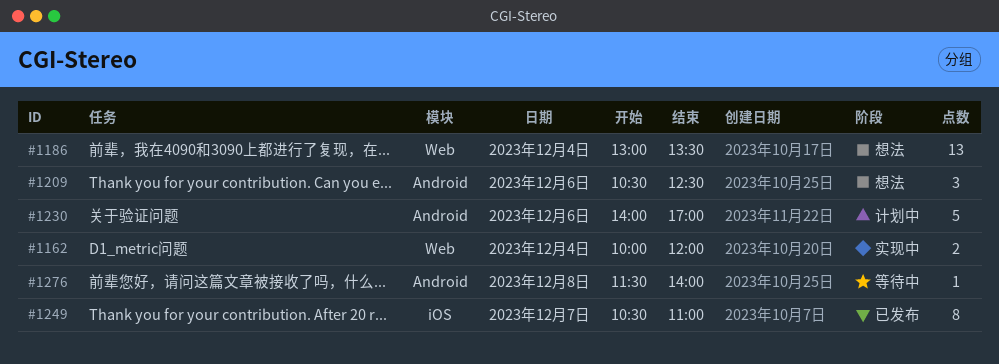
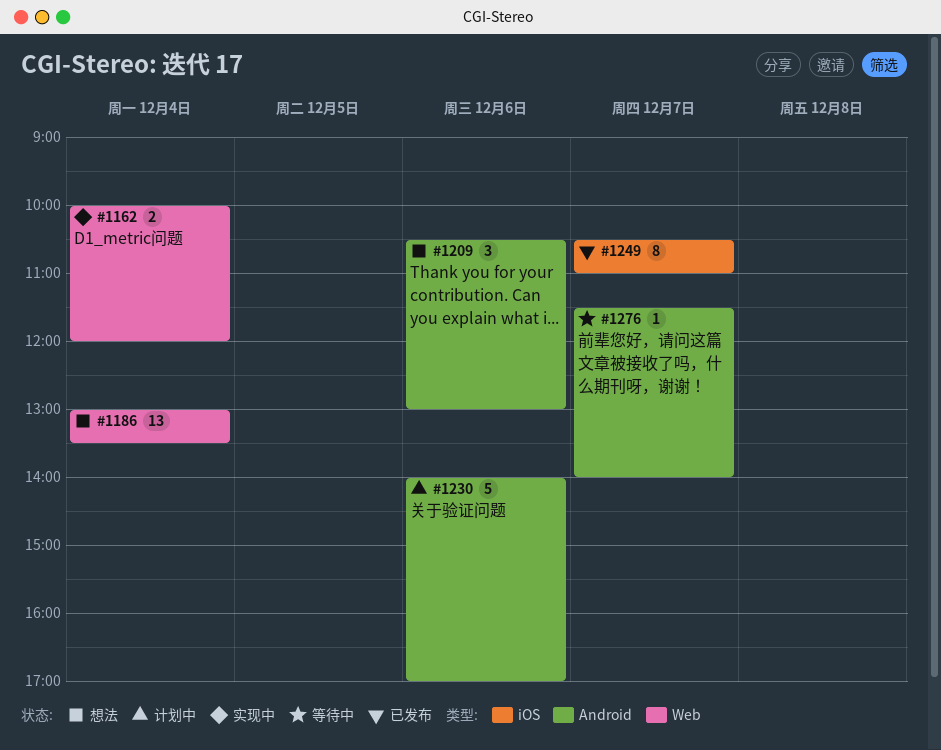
#1209, ends: 12:30 -> 13:00
#1276, day: Dec 8 -> Dec 7

